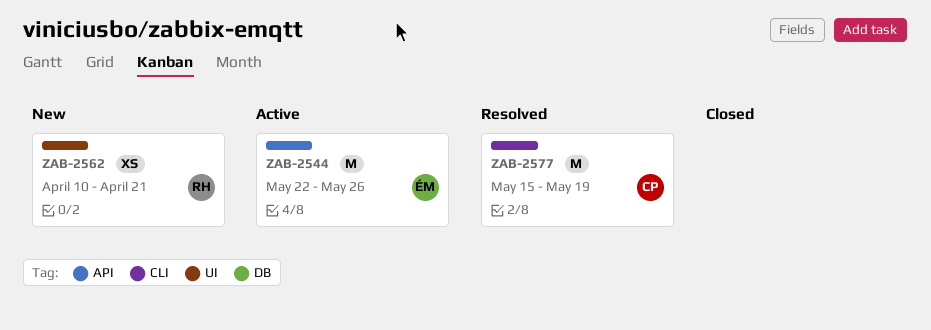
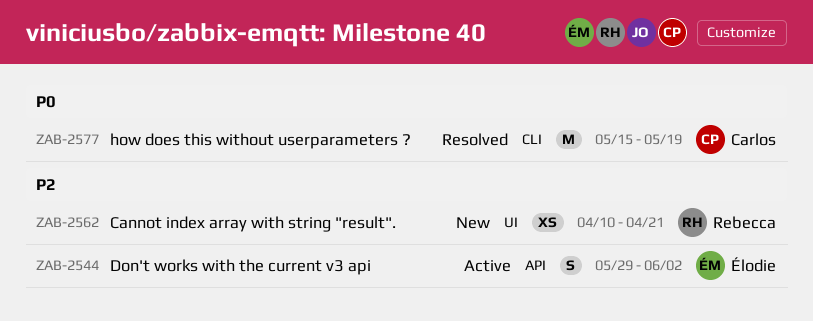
ZAB-2544, estimate: M -> S
ZAB-2544, start: May 22 -> May 29
ZAB-2544, due: May 26 -> Jun 2

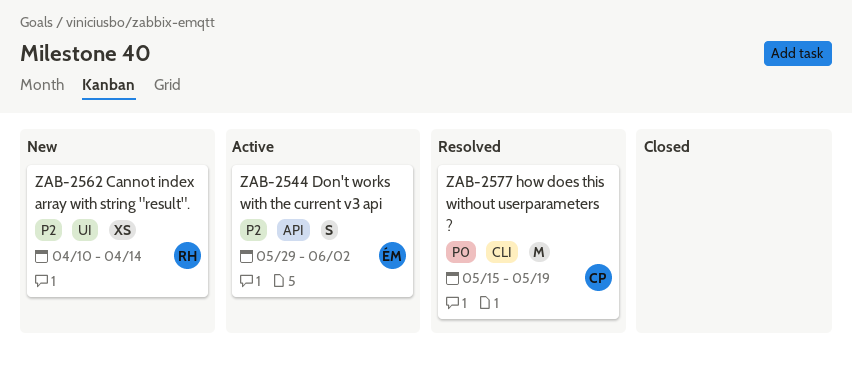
ZAB-2562, due: Apr 21 -> Apr 14

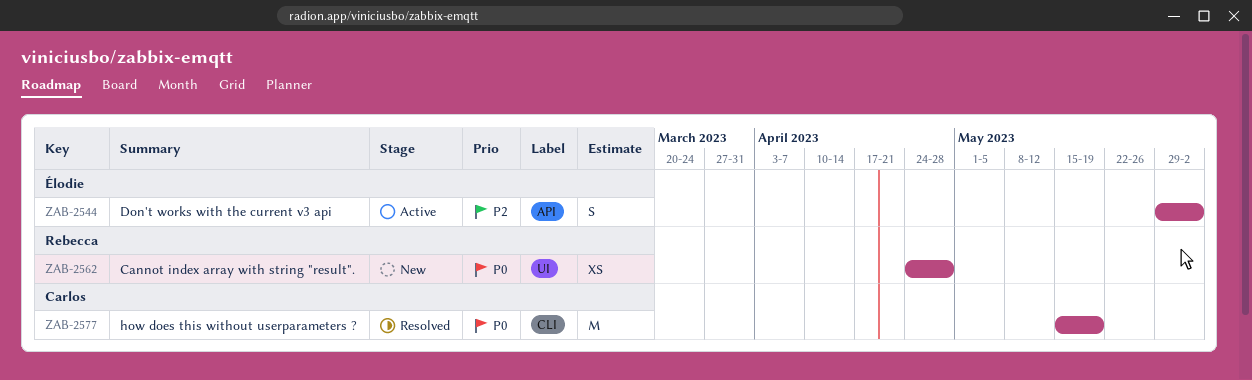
ZAB-2562, priority: P2 -> P0
ZAB-2562, start: Apr 10 -> Apr 24
ZAB-2562, due: Apr 14 -> Apr 28

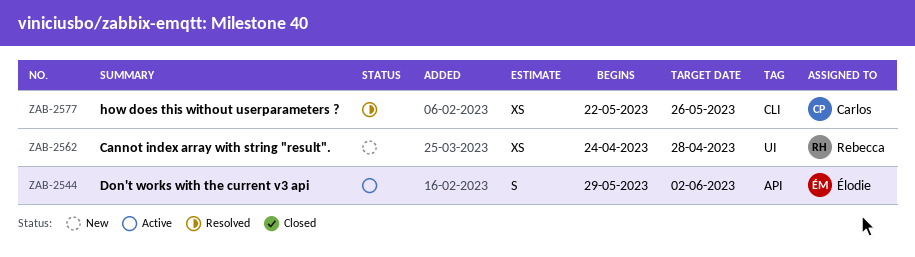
ZAB-2577, estimate: M -> XS
ZAB-2577, start: May 15 -> May 22
ZAB-2577, due: May 19 -> May 26

